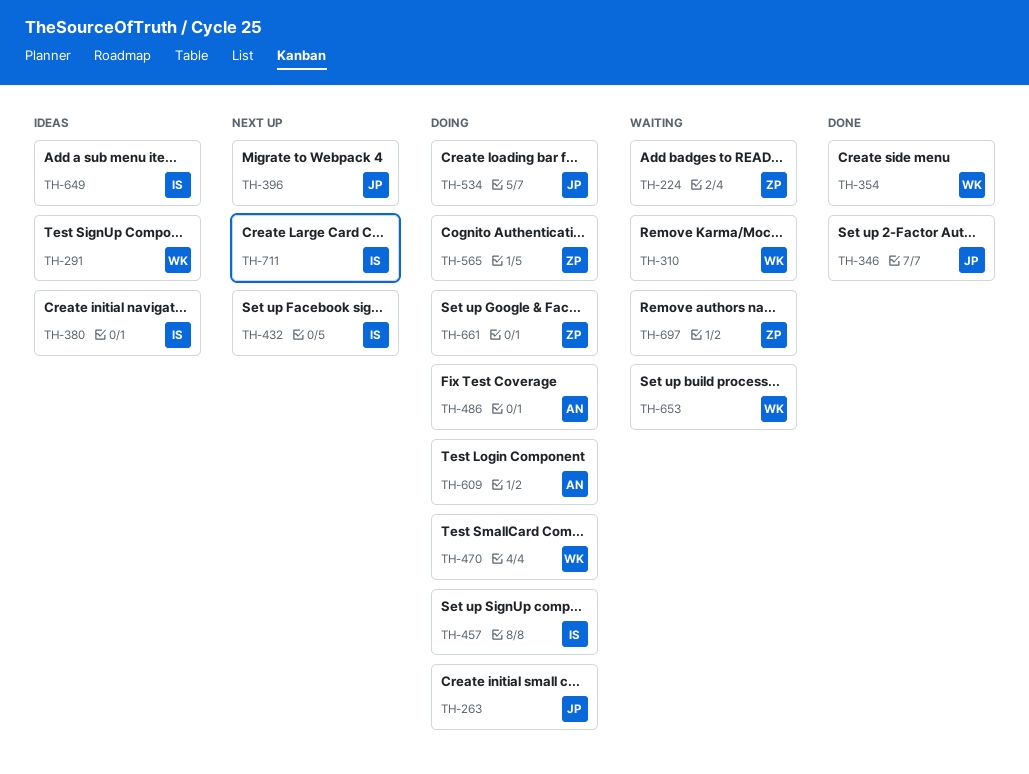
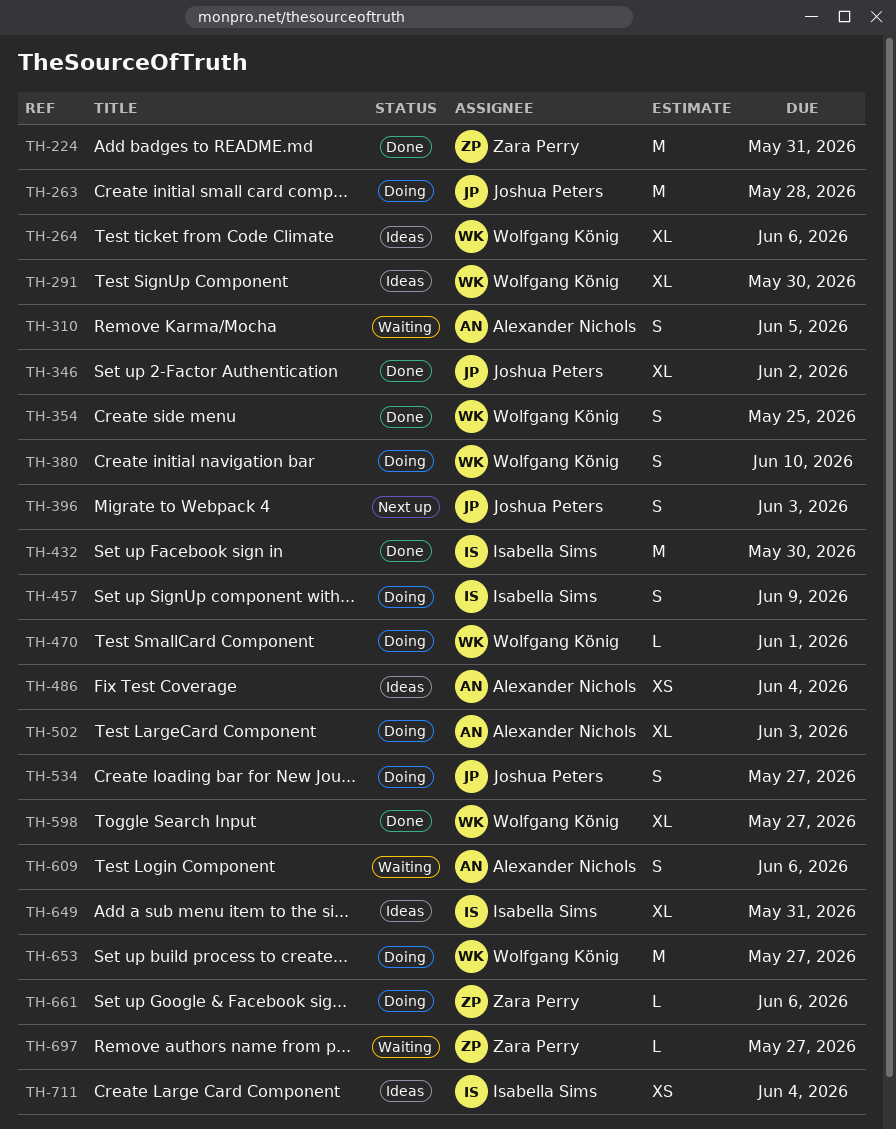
TH-224, status: Waiting -> Done
TH-264: none -> present
TH-310, owner: Wolfgang König -> Alexander Nichols
TH-380, status: Ideas -> Doing
TH-380, owner: Isabella Sims -> Wolfgang König
TH-432, status: Next up -> Done
TH-486, status: Doing -> Ideas
TH-502: none -> present
TH-565: present -> none
TH-598: none -> present
TH-609, status: Doing -> Waiting
TH-653, status: Waiting -> Doing
TH-711, status: Next up -> Ideas

